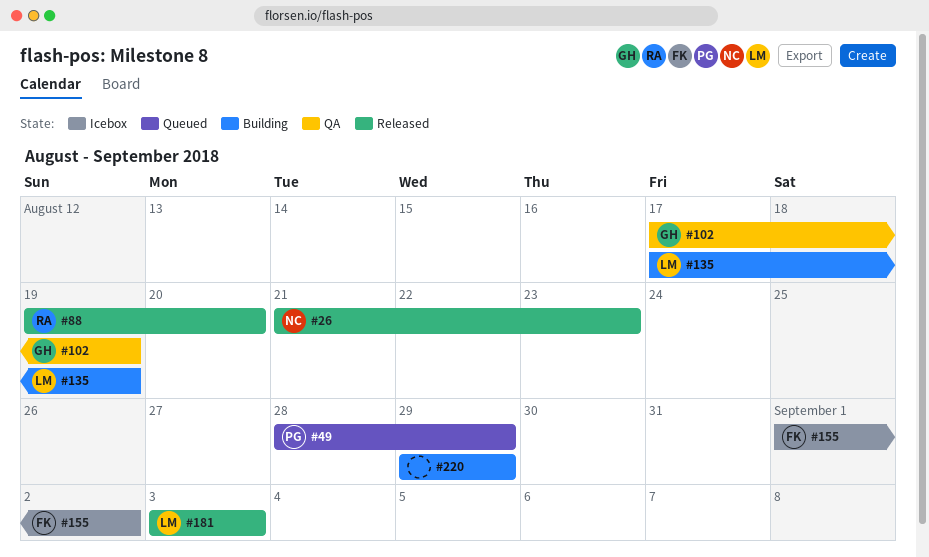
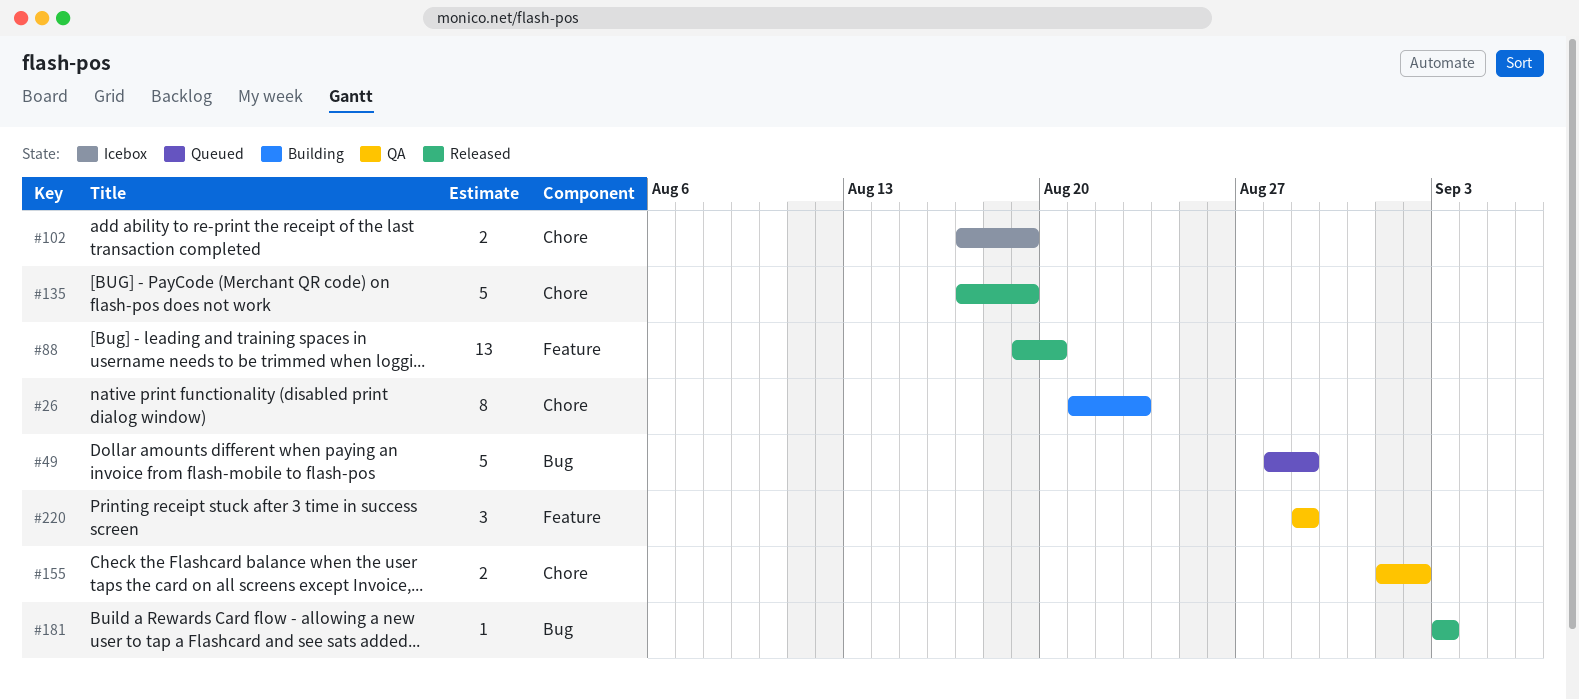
#26, status: Released -> Building
#102, status: QA -> Icebox
#135, status: Building -> Released
#155, status: Icebox -> QA
#220, status: Building -> QA

